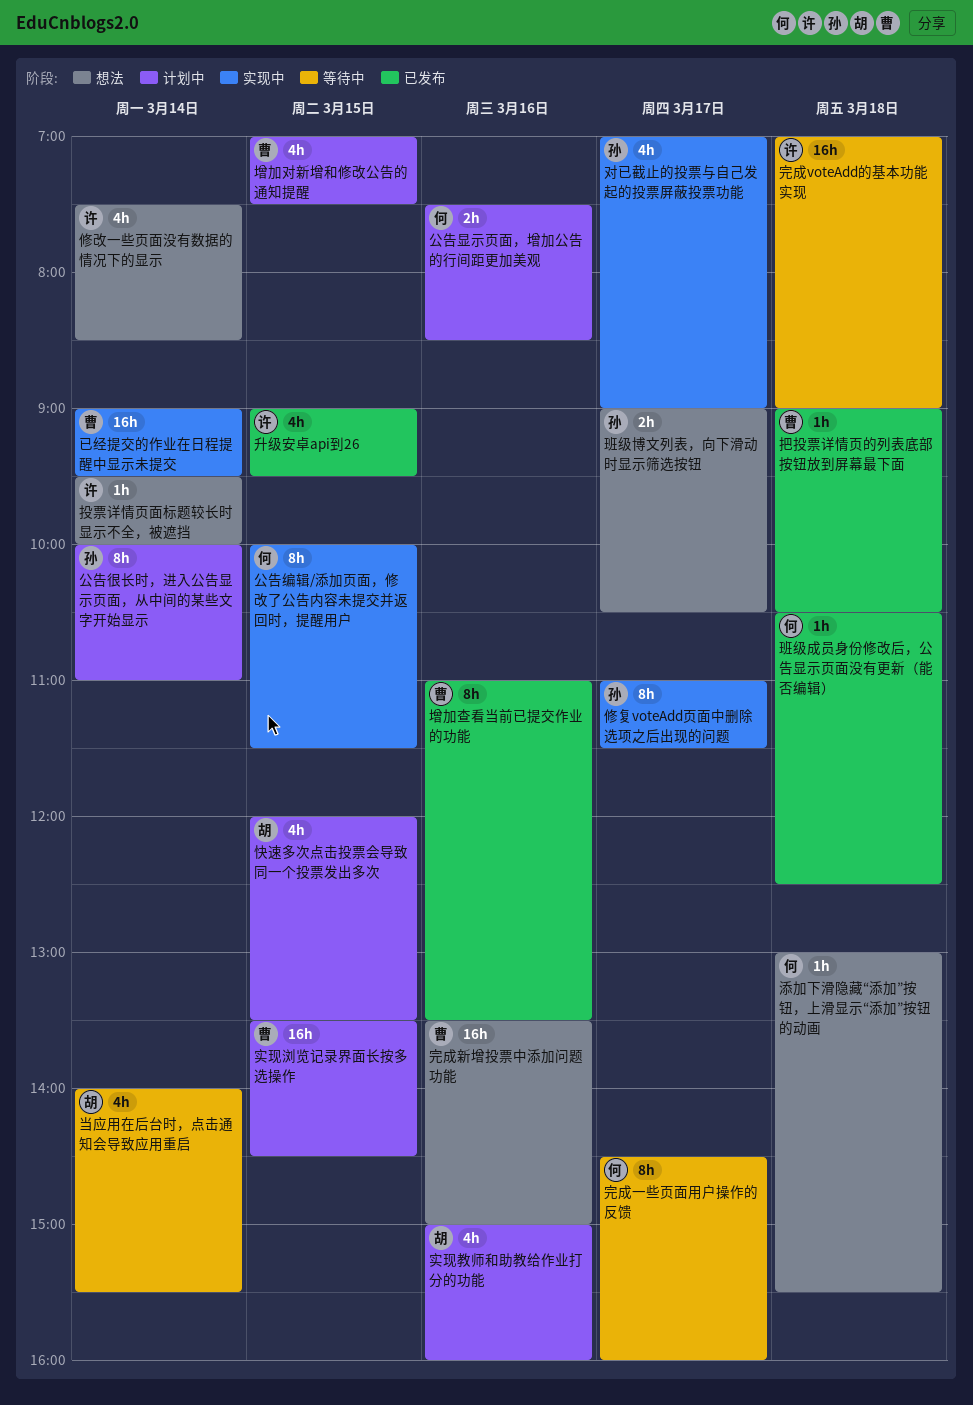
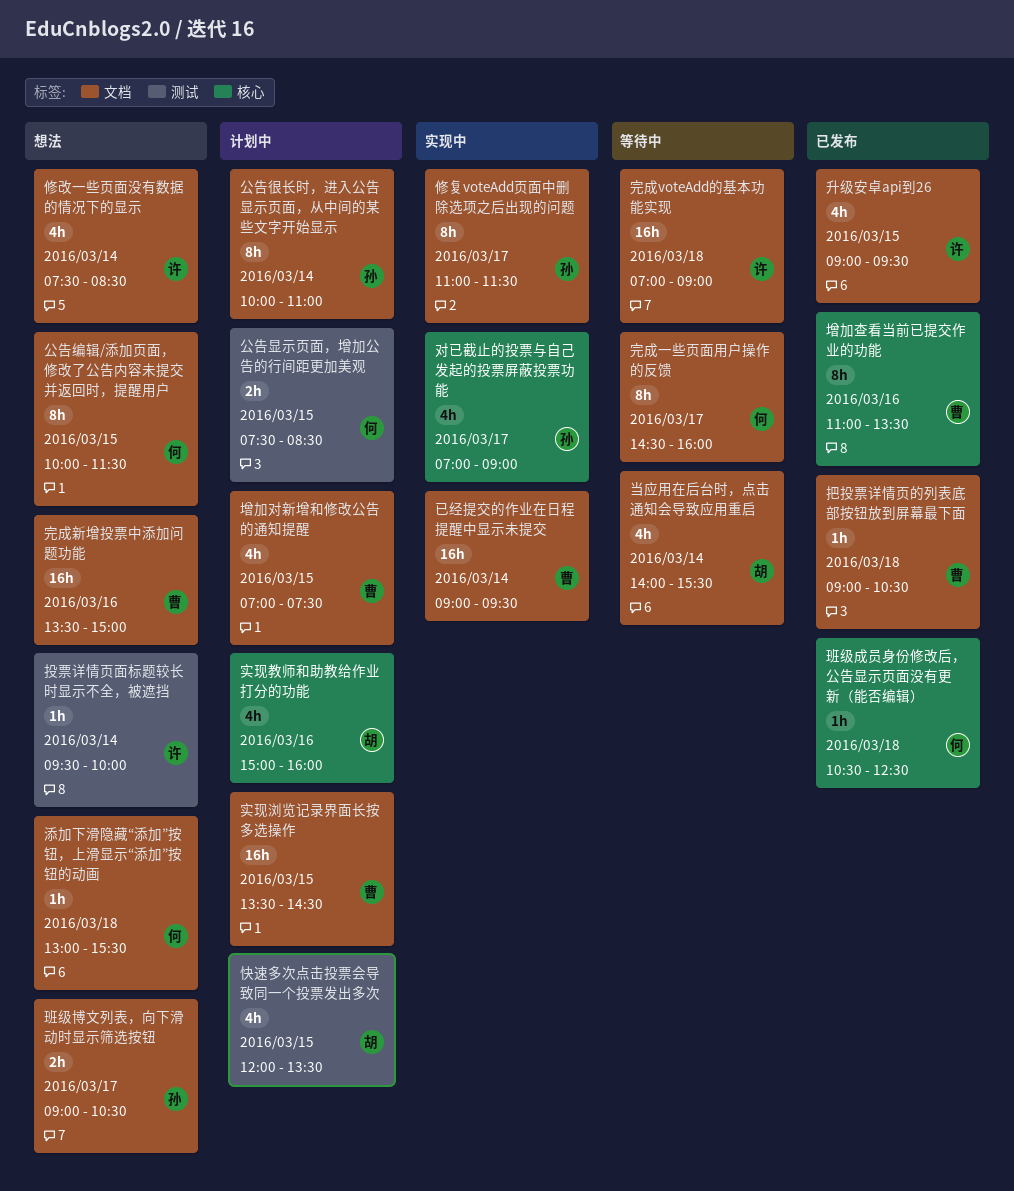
公告显示页面，增加公告的行间距更加美观, day: Mar 16 -> Mar 15
公告编辑/添加页面，修改了公告内容未提交并返回时，提醒用户, status: 实现中 -> 想法

